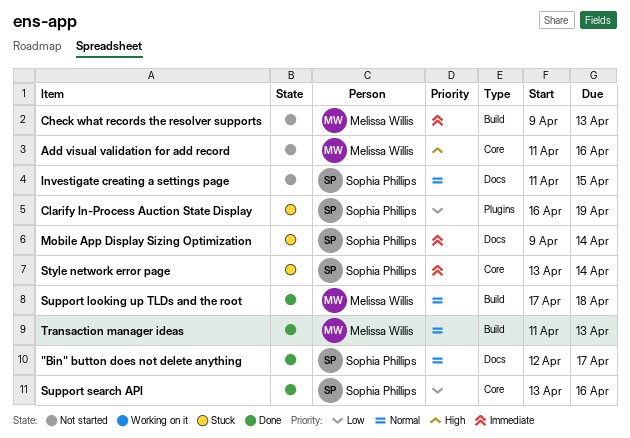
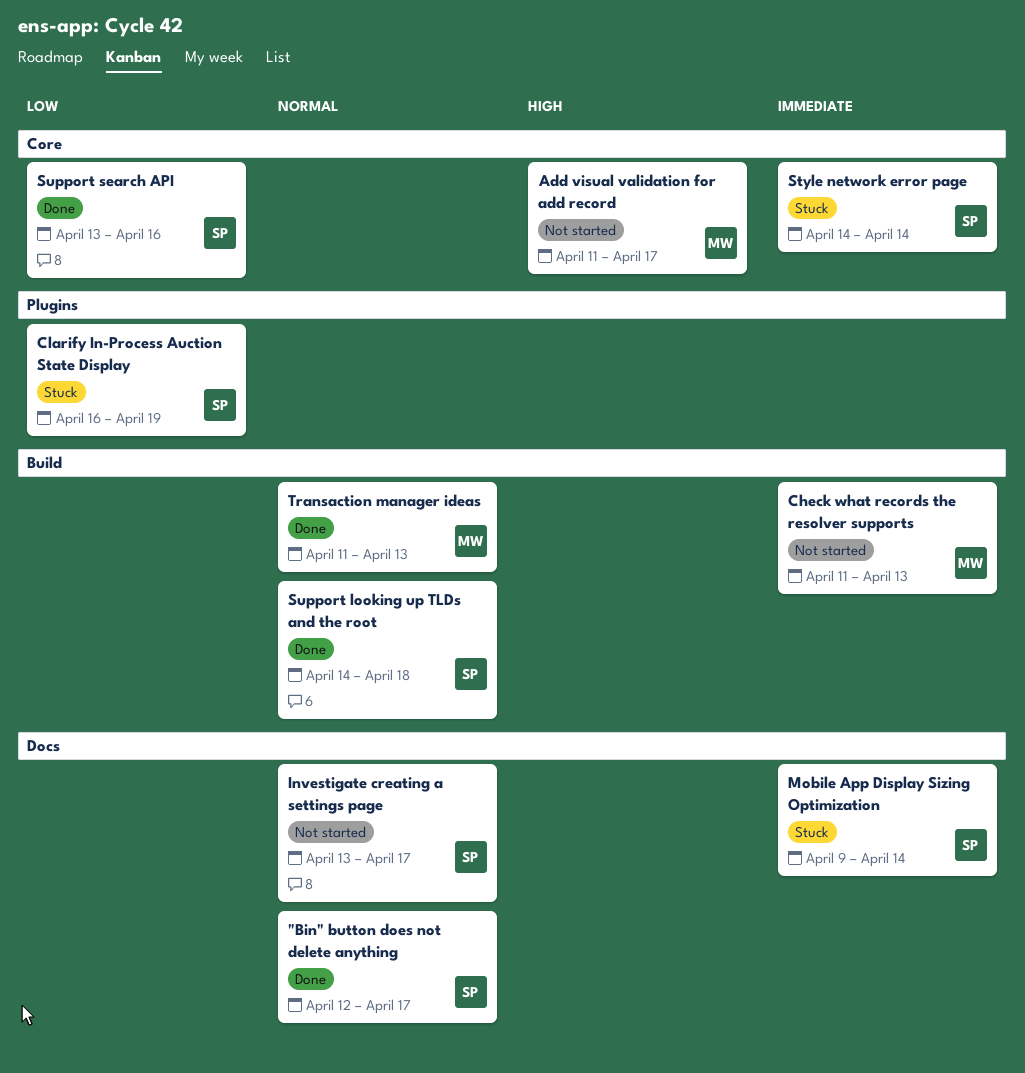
Add visual validation for add record, due: Apr 16 -> Apr 17
Check what records the resolver supports, start: Apr 9 -> Apr 11
Investigate creating a settings page, start: Apr 11 -> Apr 13
Investigate creating a settings page, due: Apr 15 -> Apr 17
Style network error page, start: Apr 13 -> Apr 14
Support looking up TLDs and the root, owner: Melissa Willis -> Sophia Phillips
Support looking up TLDs and the root, start: Apr 17 -> Apr 14

